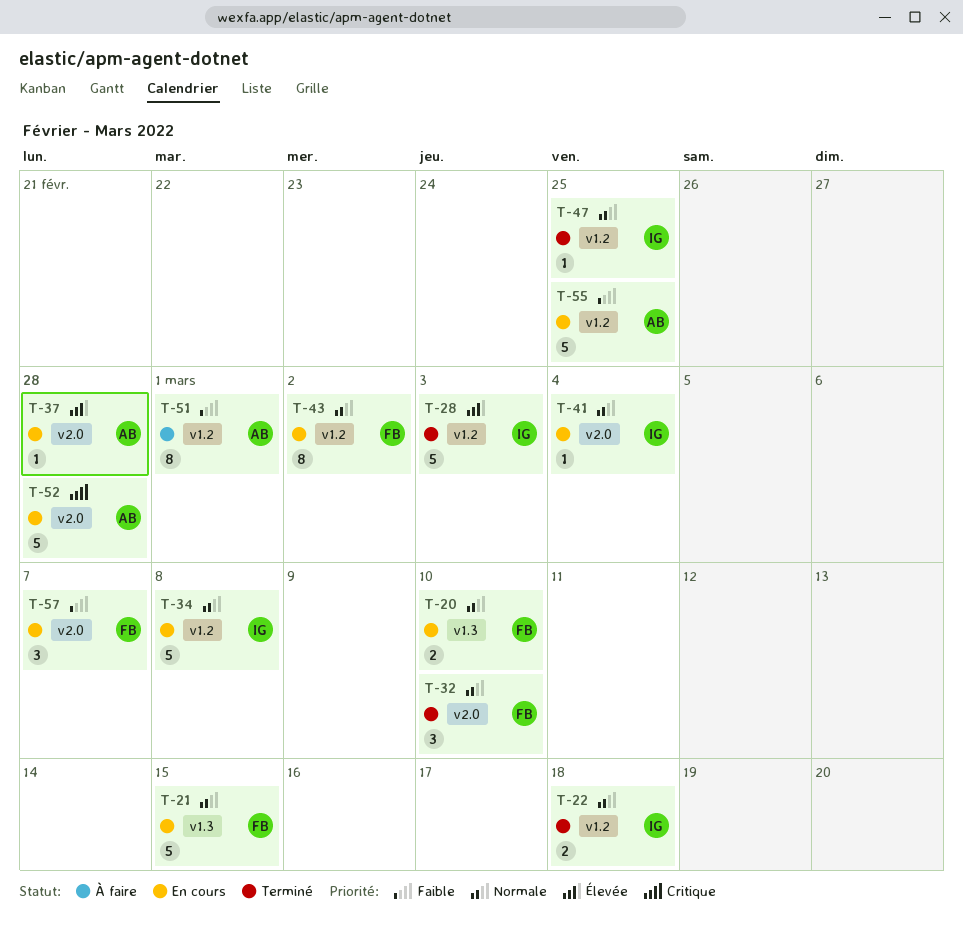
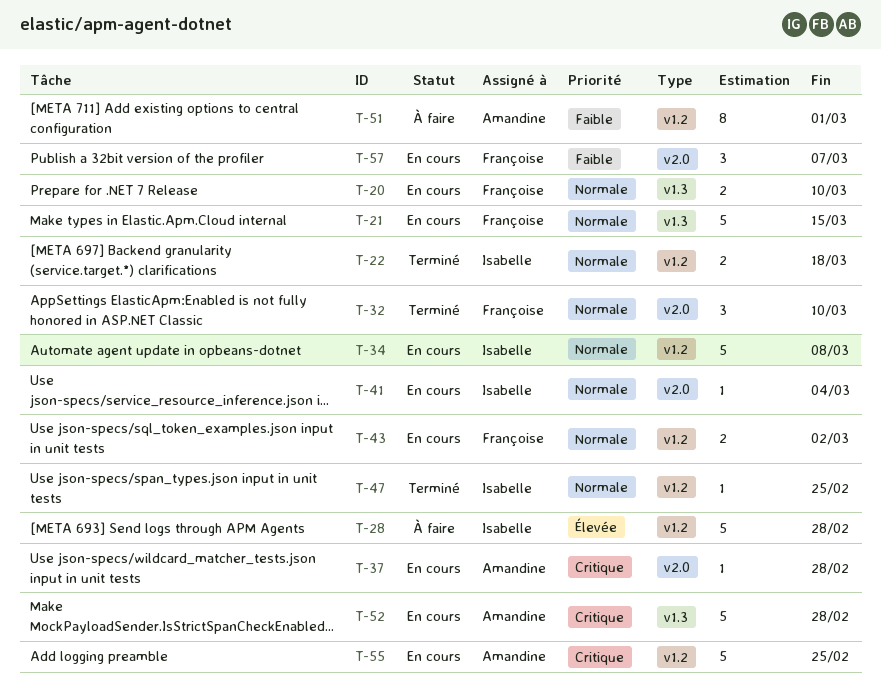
T-28, status: Terminé -> À faire
T-28, due: Mar 3 -> Feb 28
T-37, priority: Élevée -> Critique
T-43, estimate: 8 -> 2
T-52, label: v2.0 -> v1.3
T-55, priority: Faible -> Critique

